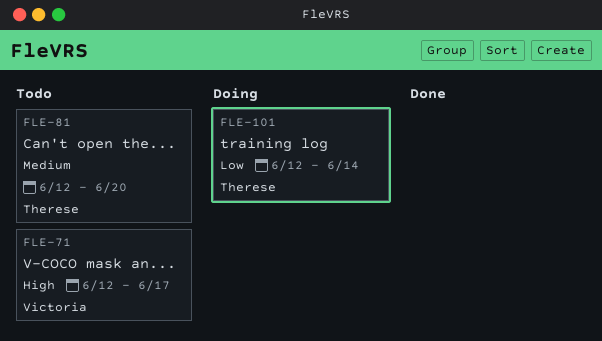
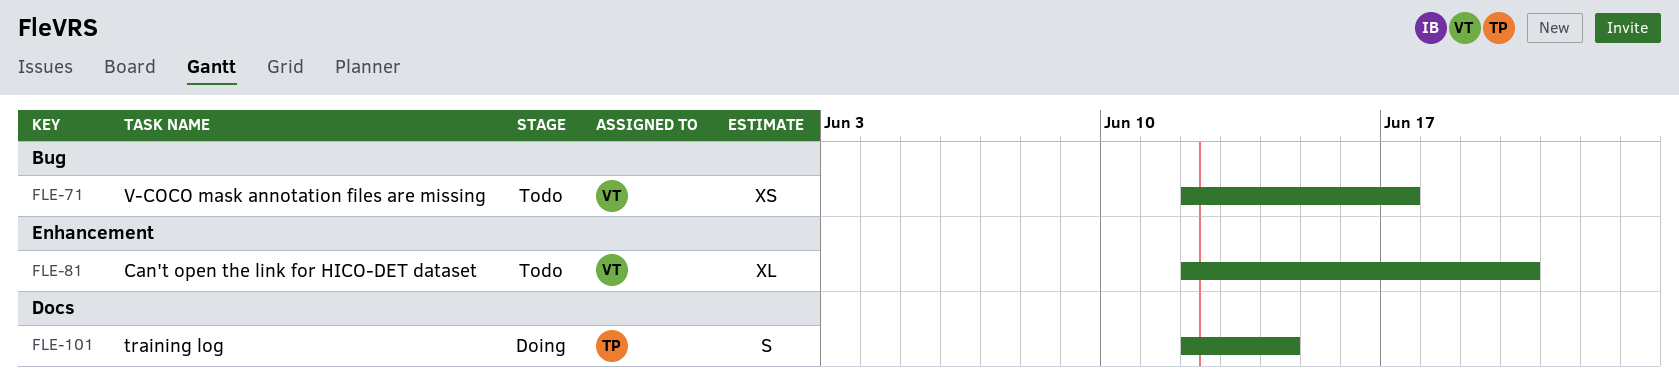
FLE-81, owner: Therese -> Victoria

